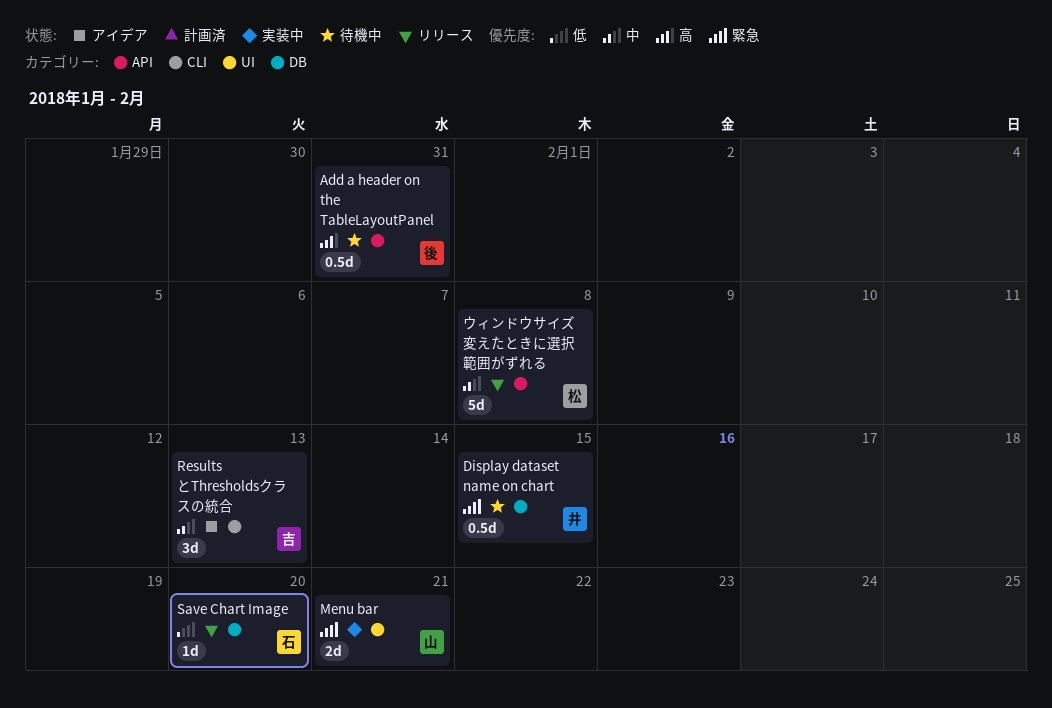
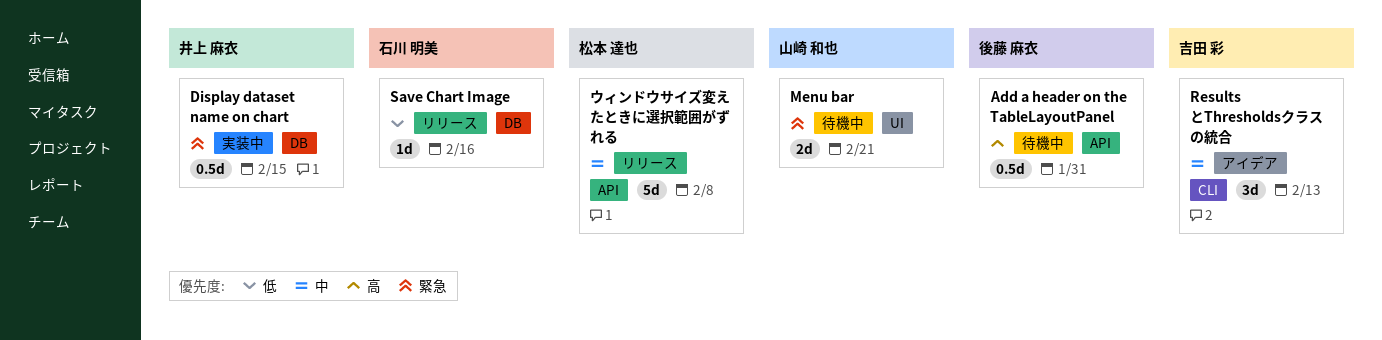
Display dataset name on chart, status: 待機中 -> 実装中
Menu bar, status: 実装中 -> 待機中
Save Chart Image, due: Feb 20 -> Feb 16

